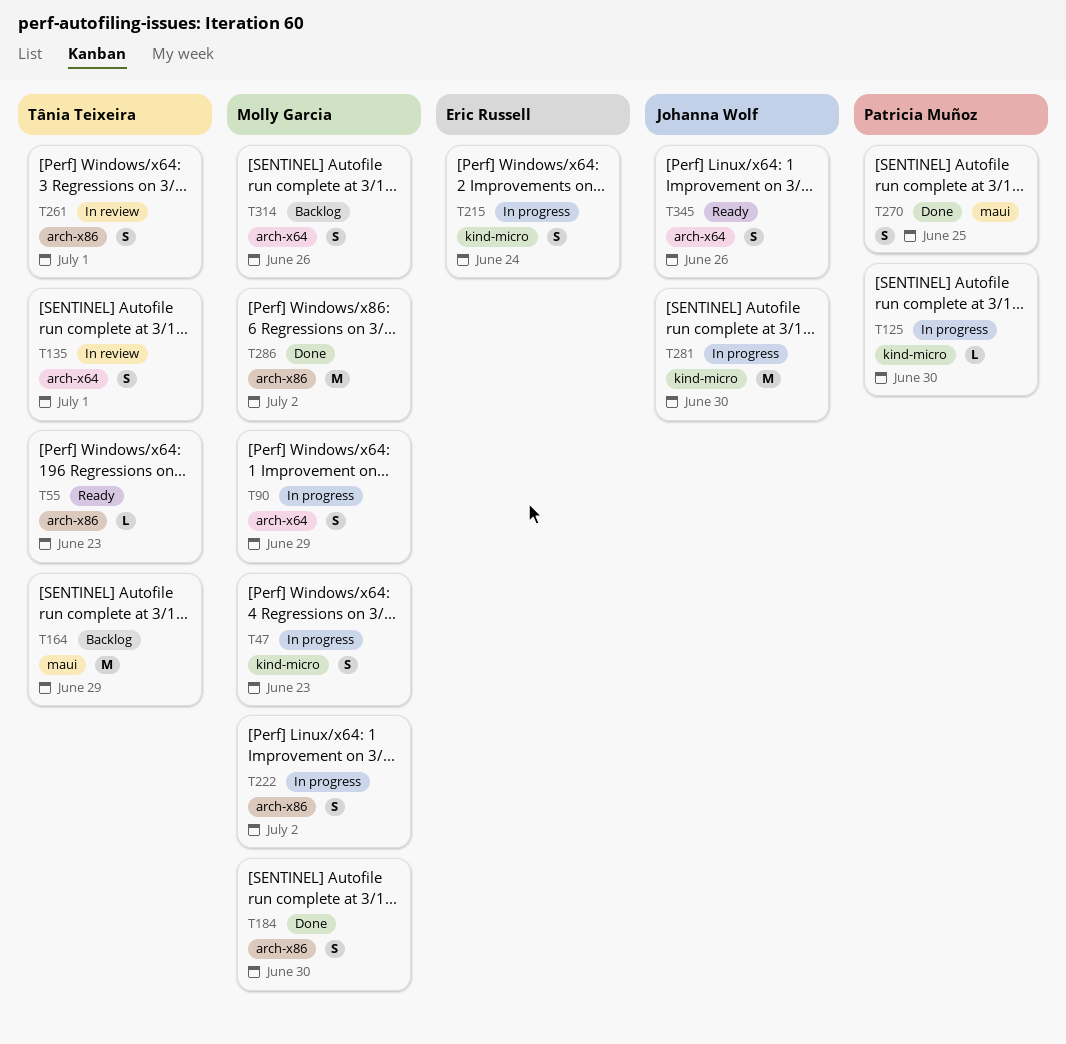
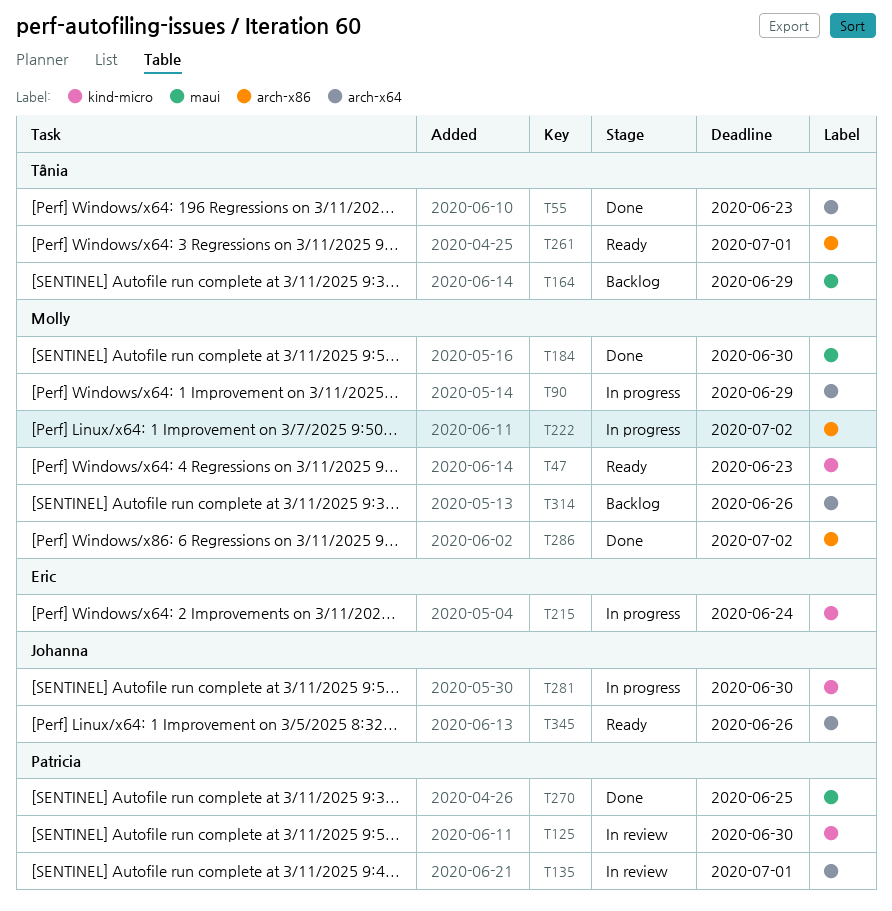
T47, status: In progress -> Ready
T55, status: Ready -> Done
T55, label: arch-x86 -> arch-x64
T125, status: In progress -> In review
T135, owner: Tânia Teixeira -> Patricia Muñoz
T184, label: arch-x86 -> maui
T261, status: In review -> Ready

